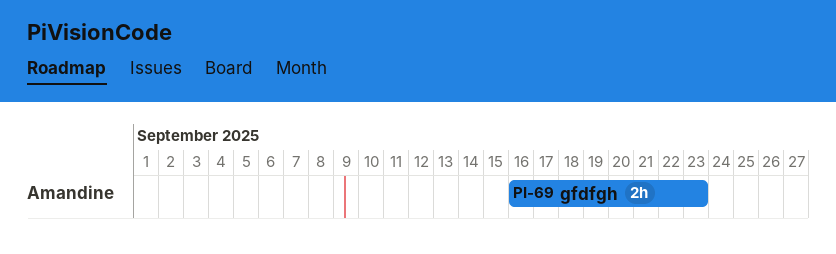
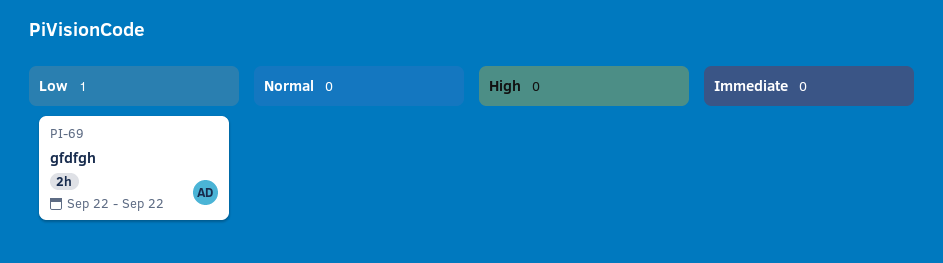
PI-69, start: Sep 16 -> Sep 22
PI-69, due: Sep 23 -> Sep 22

